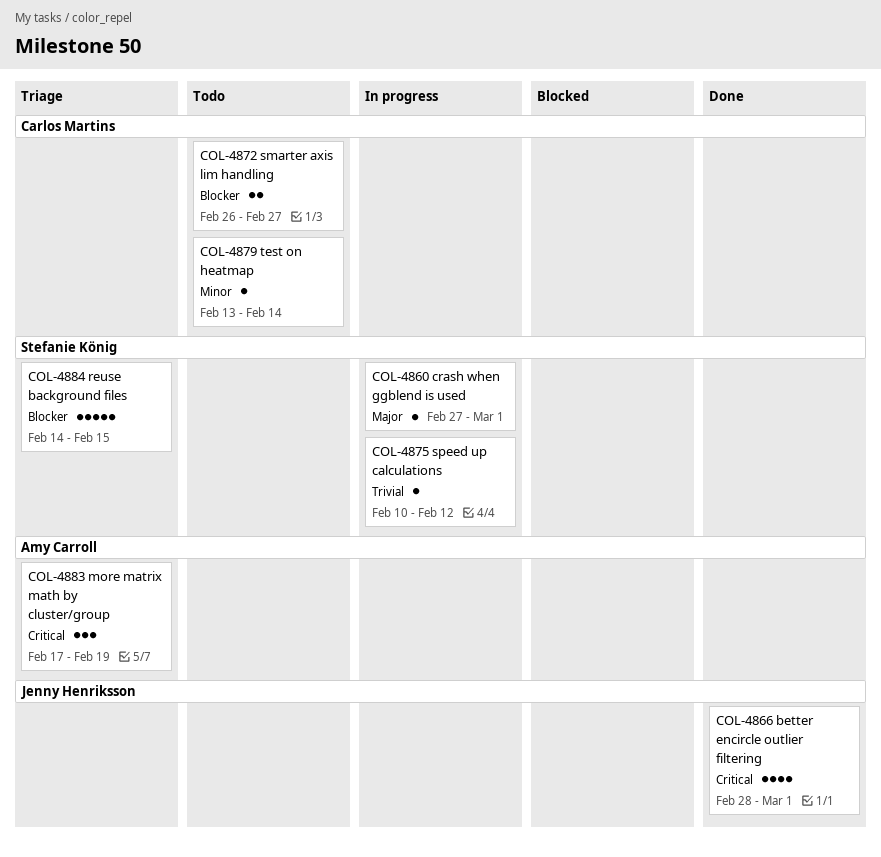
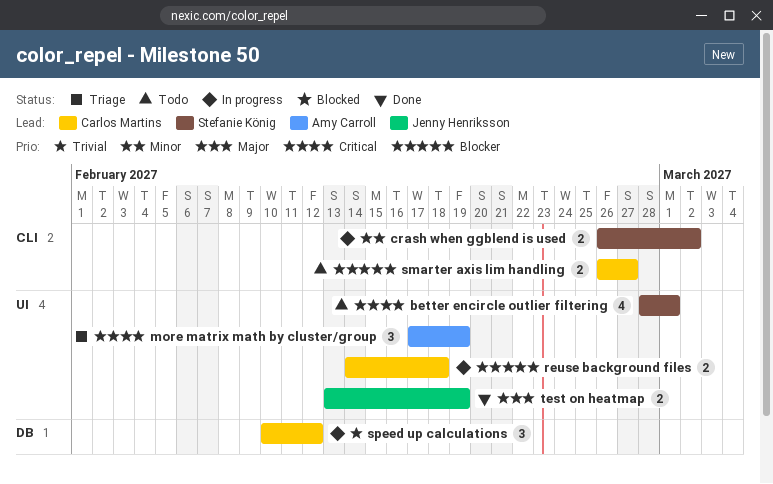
better encircle outlier filtering, status: Done -> Todo
better encircle outlier filtering, owner: Jenny Henriksson -> Stefanie König
crash when ggblend is used, priority: Major -> Minor
crash when ggblend is used, estimate: 1 -> 2
crash when ggblend is used, start: Feb 27 -> Feb 26
crash when ggblend is used, due: Mar 1 -> Mar 2
reuse background files, status: Triage -> In progress
reuse background files, owner: Stefanie König -> Carlos Martins
reuse background files, estimate: 5 -> 2
reuse background files, due: Feb 15 -> Feb 18
speed up calculations, owner: Stefanie König -> Carlos Martins
speed up calculations, estimate: 1 -> 3
test on heatmap, status: Todo -> Done
test on heatmap, owner: Carlos Martins -> Jenny Henriksson
test on heatmap, priority: Minor -> Major
test on heatmap, estimate: 1 -> 2
test on heatmap, due: Feb 14 -> Feb 19

